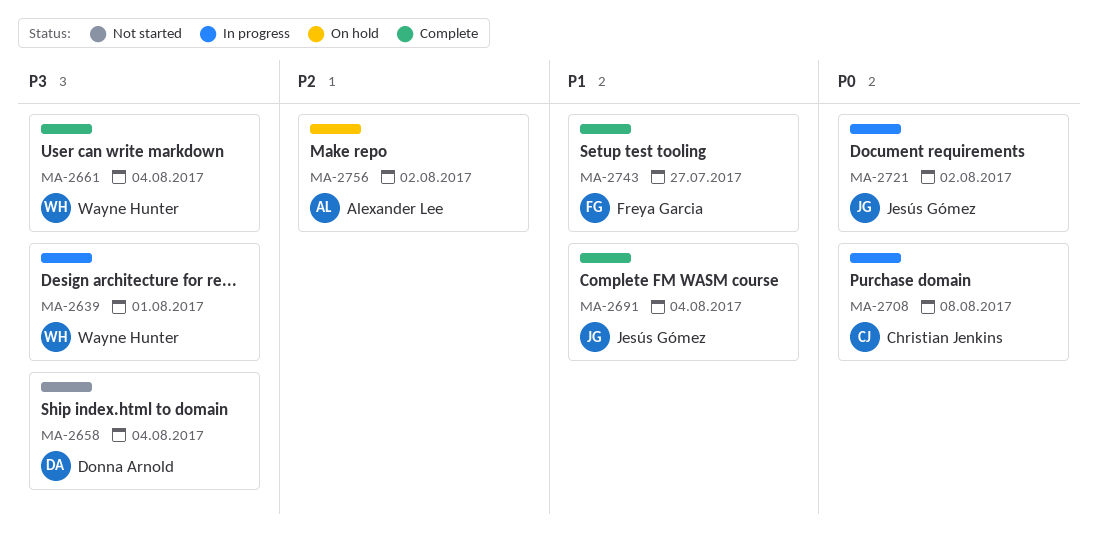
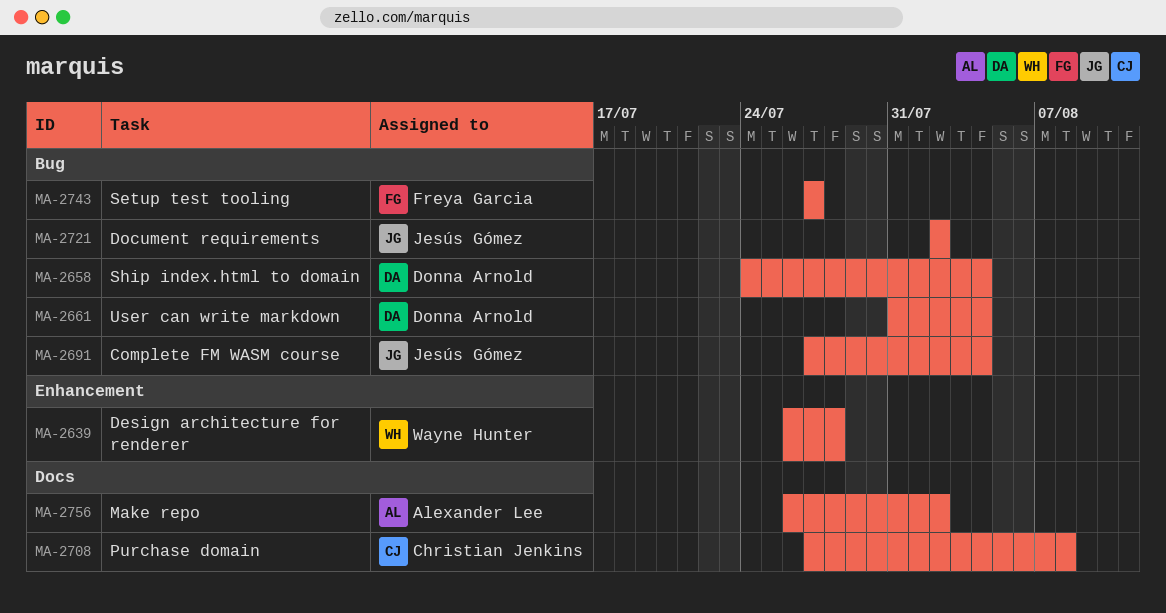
MA-2639, due: Aug 1 -> Jul 28
MA-2661, owner: Wayne Hunter -> Donna Arnold

